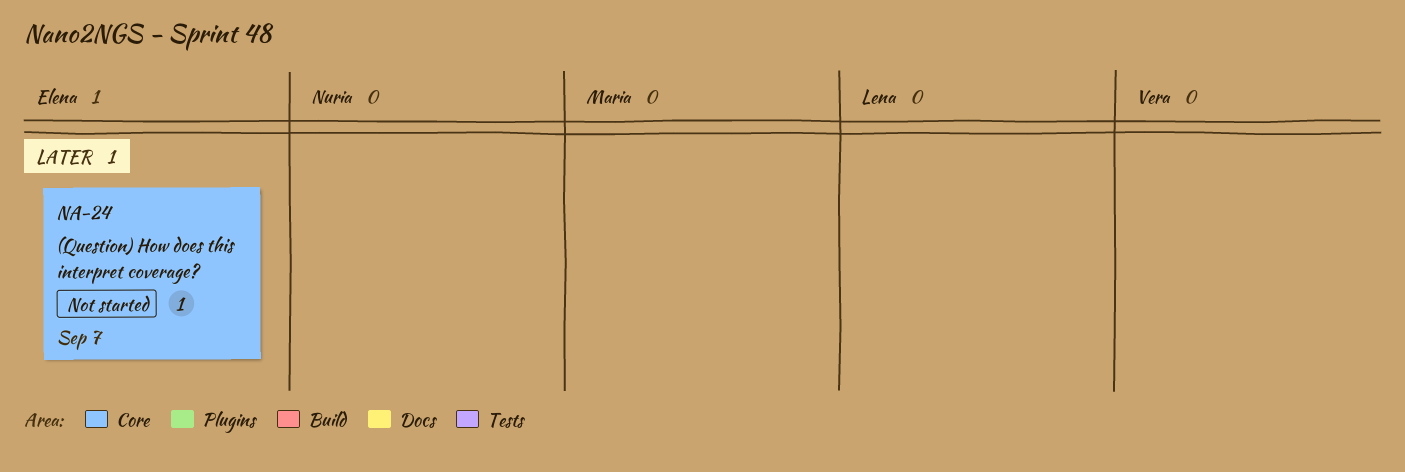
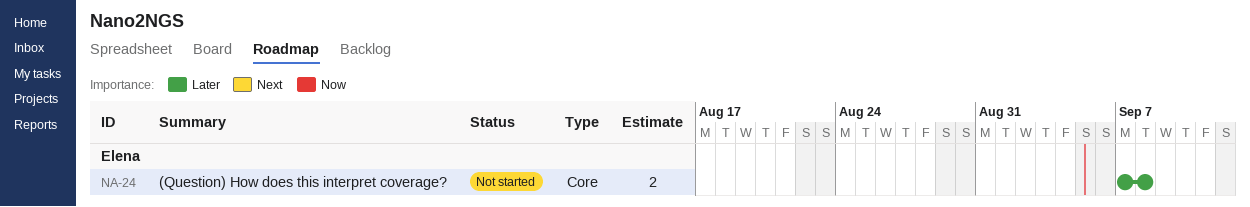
NA-24, estimate: 1 -> 2
NA-24, due: Sep 7 -> Sep 8

